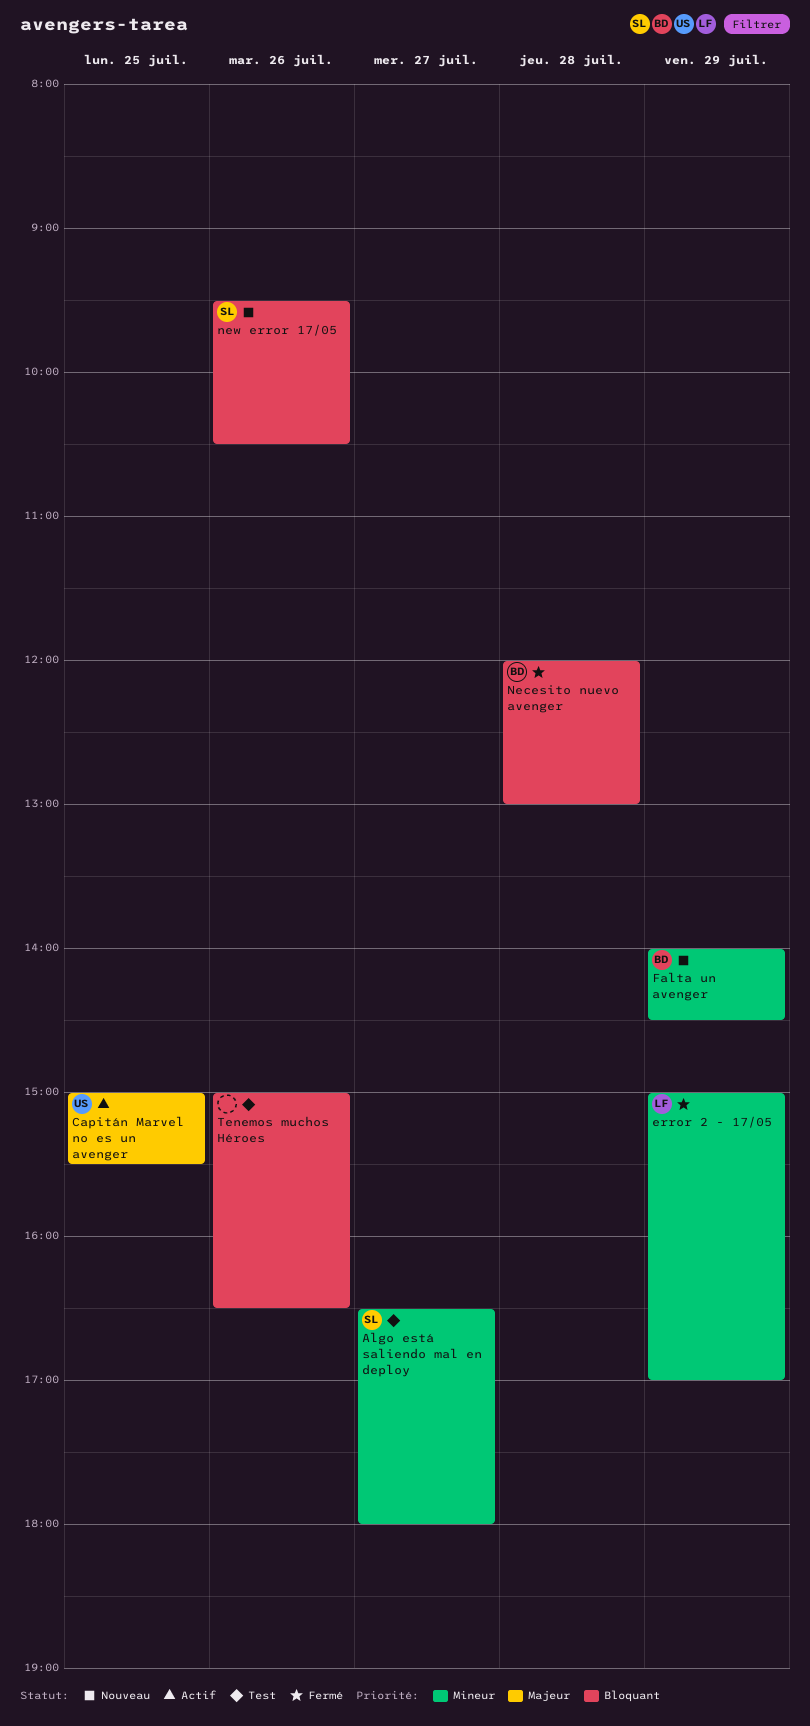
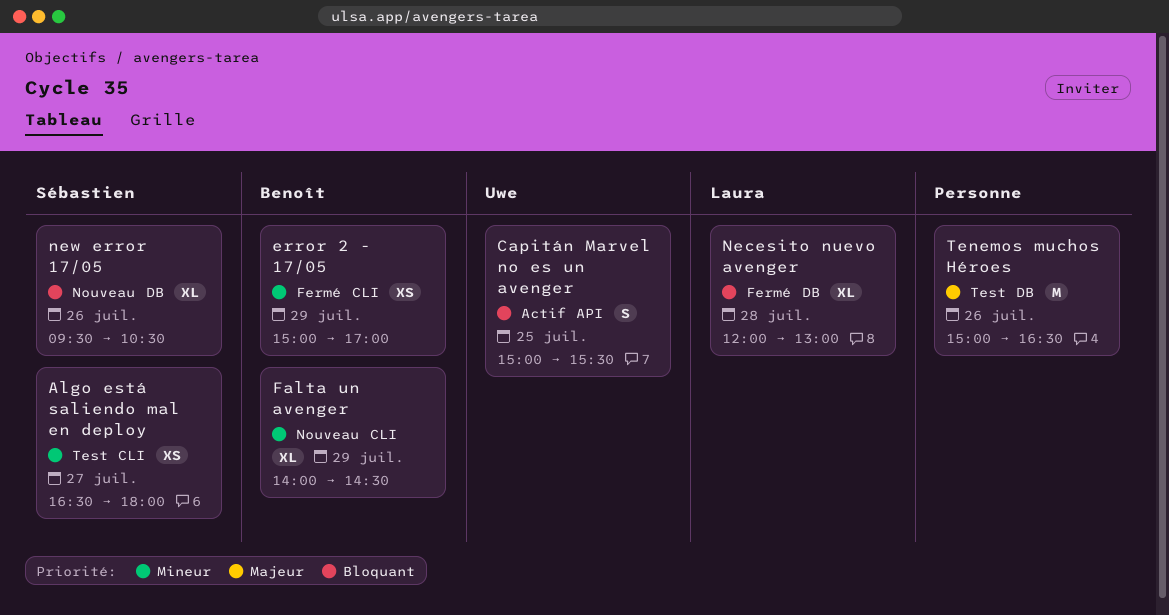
Capitán Marvel no es un avenger, priority: Majeur -> Bloquant
error 2 - 17/05, owner: Laura -> Benoît
Necesito nuevo avenger, owner: Benoît -> Laura
Tenemos muchos Héroes, priority: Bloquant -> Majeur

